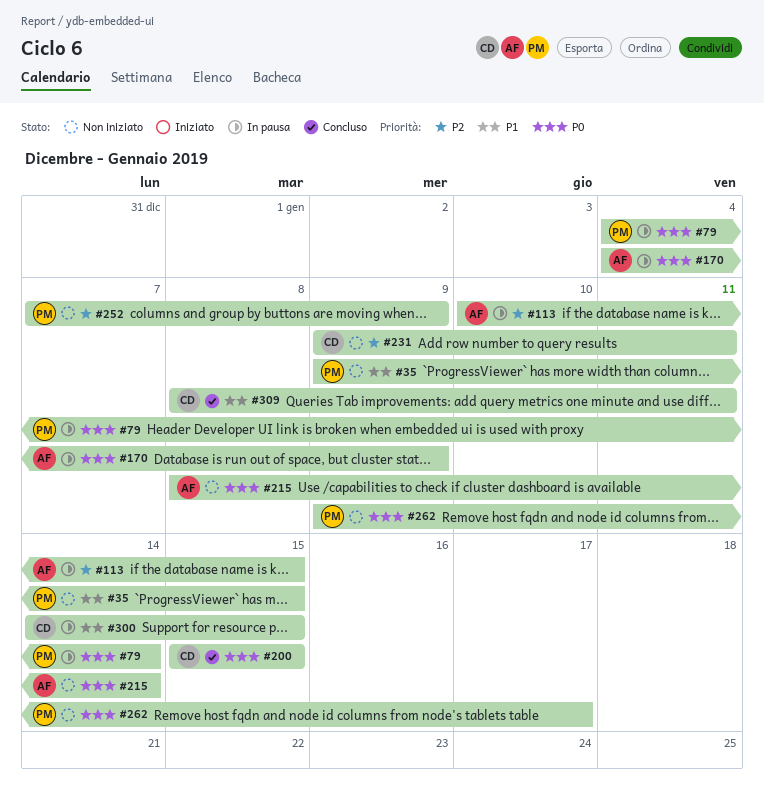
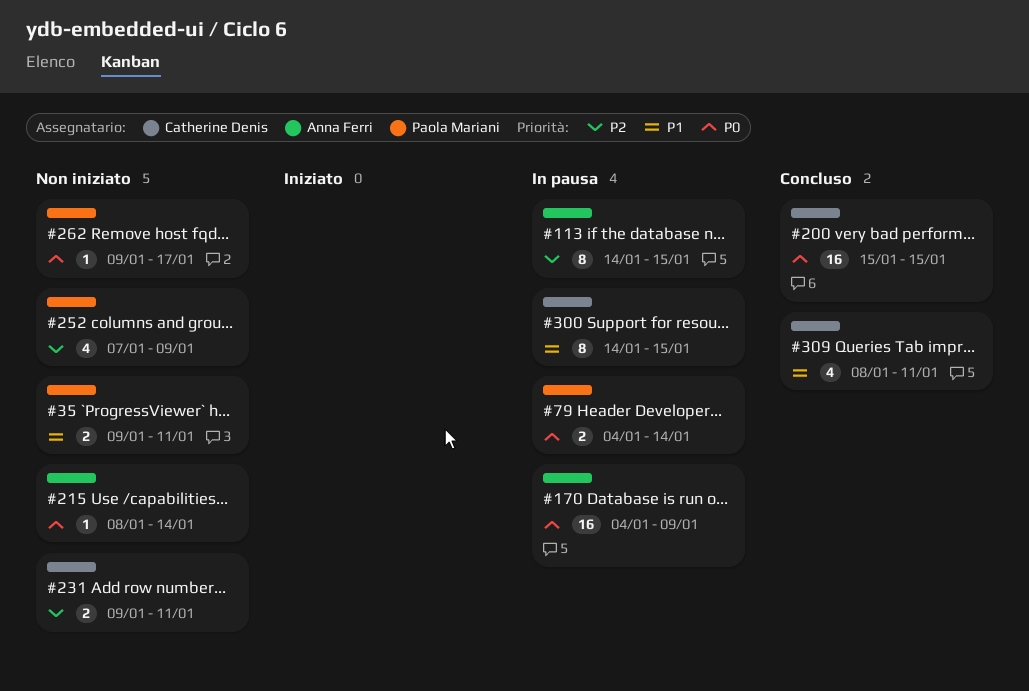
#35, due: Jan 15 -> Jan 11
#113, start: Jan 10 -> Jan 14

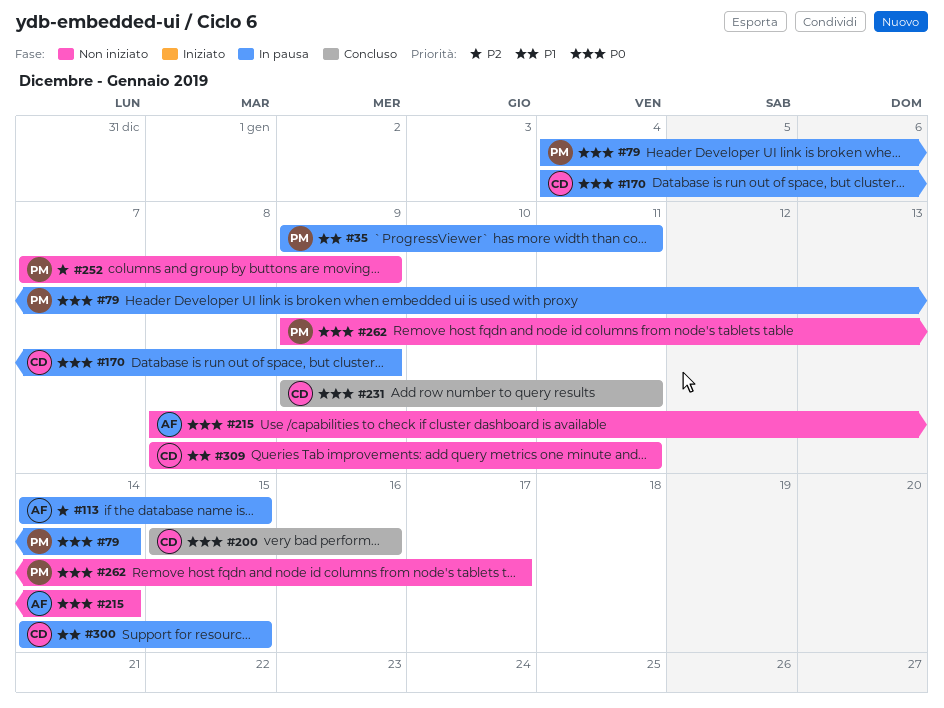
#35, status: Non iniziato -> In pausa
#170, owner: Anna Ferri -> Catherine Denis
#200, due: Jan 15 -> Jan 16
#231, status: Non iniziato -> Concluso
#231, priority: P2 -> P0
#309, status: Concluso -> Non iniziato

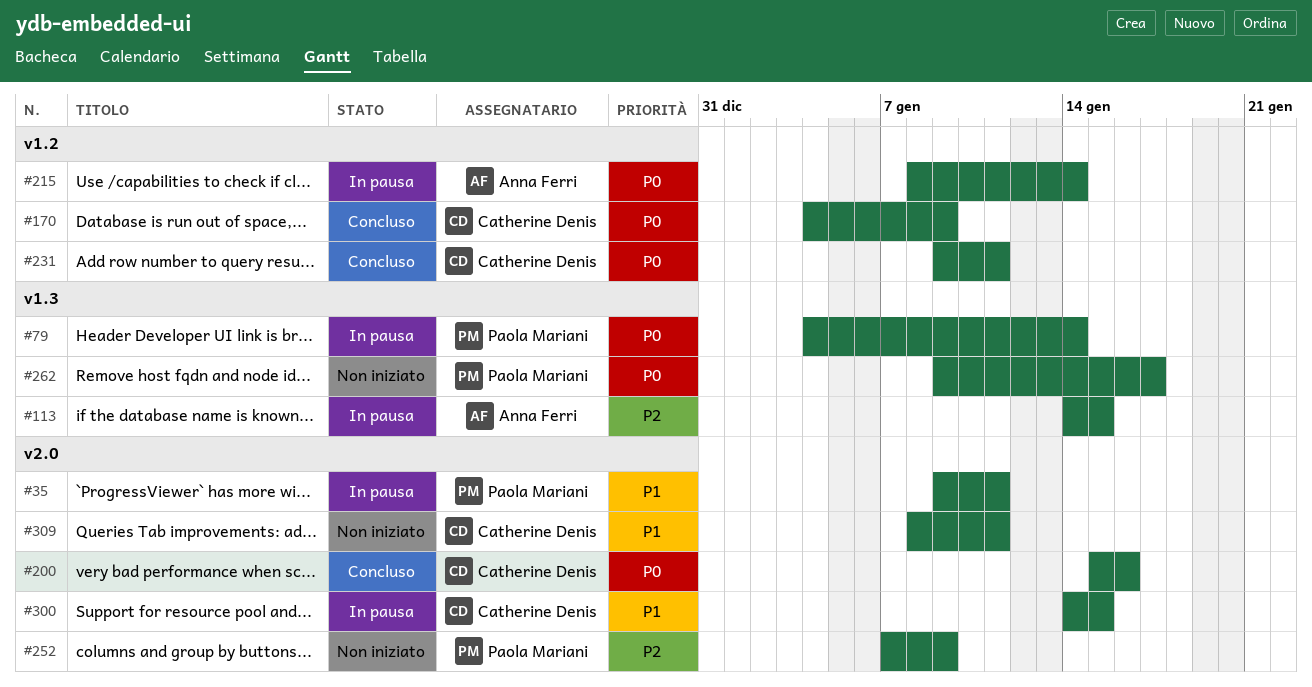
#170, status: In pausa -> Concluso
#215, status: Non iniziato -> In pausa

